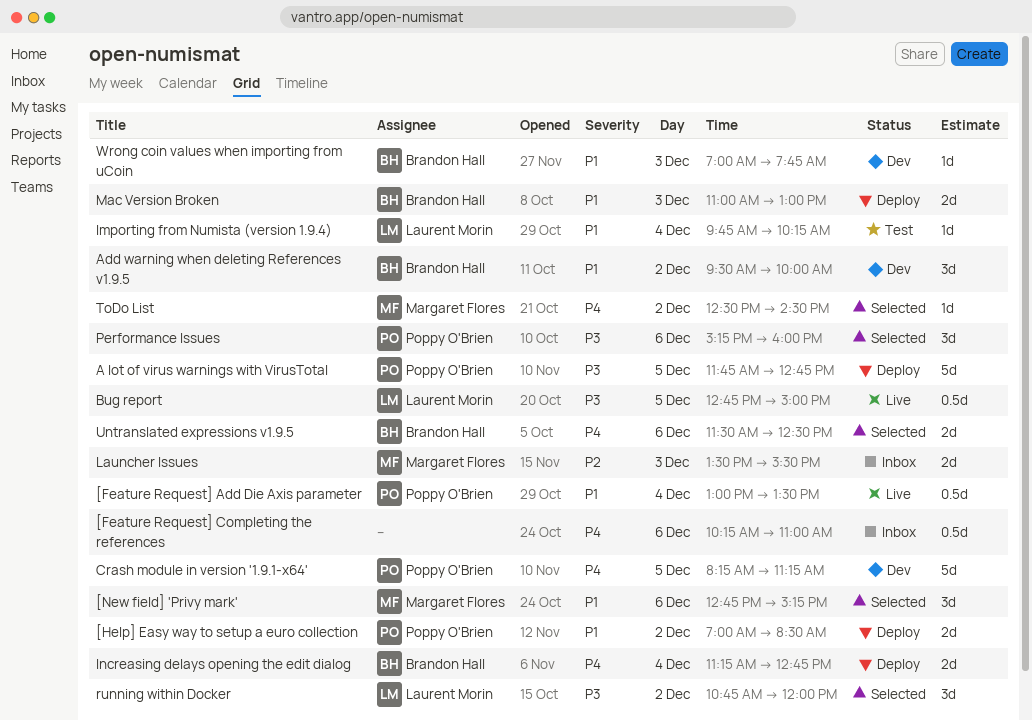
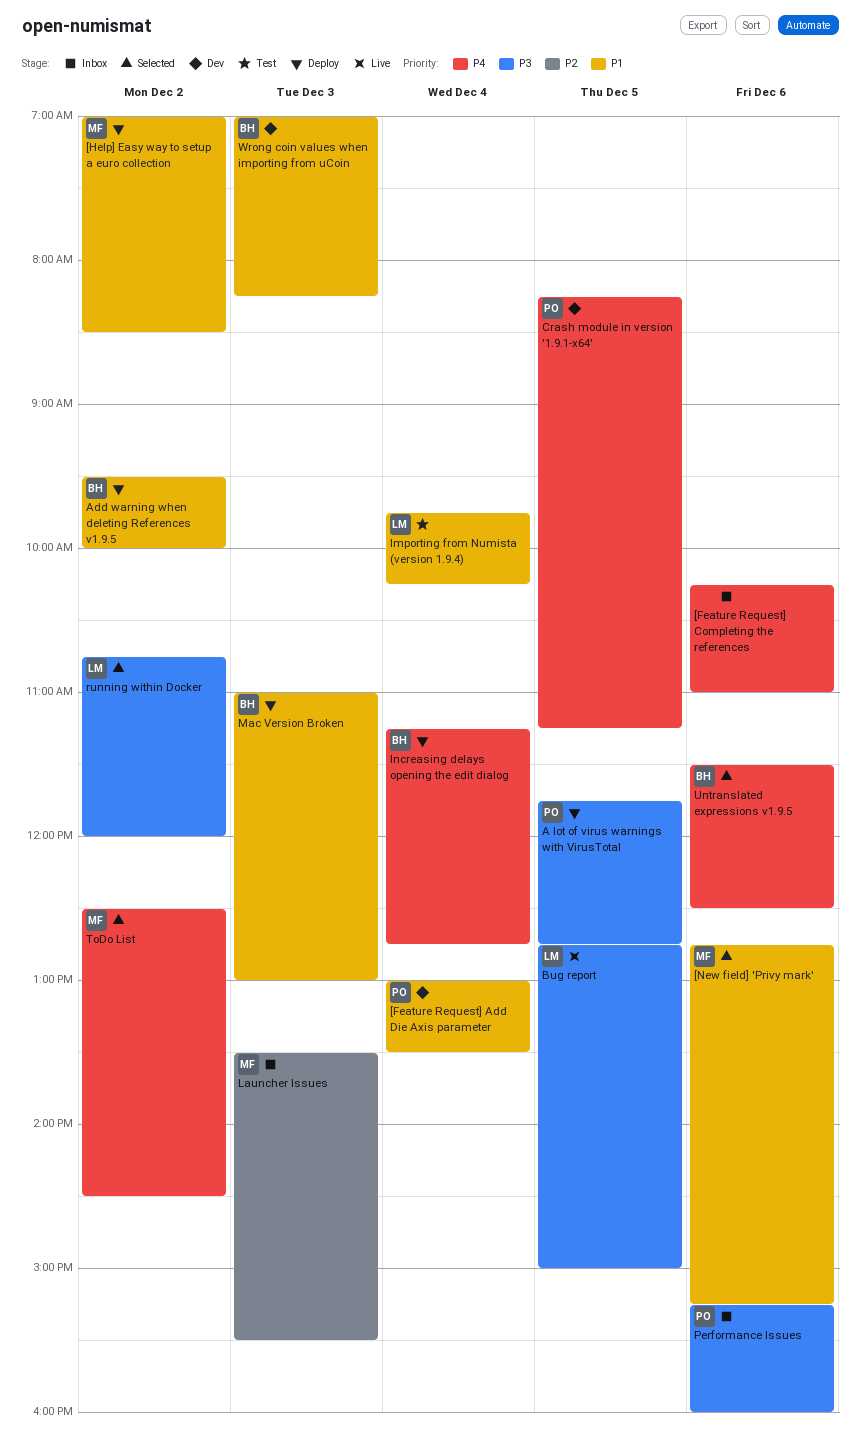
[Feature Request] Add Die Axis parameter, status: Live -> Dev
[Help] Easy way to setup a euro collection, owner: Poppy O'Brien -> Margaret Flores
Add warning when deleting References v1.9.5, status: Dev -> Deploy
Performance Issues, status: Selected -> Inbox
Wrong coin values when importing from uCoin, ends: 07:45 -> 08:15

